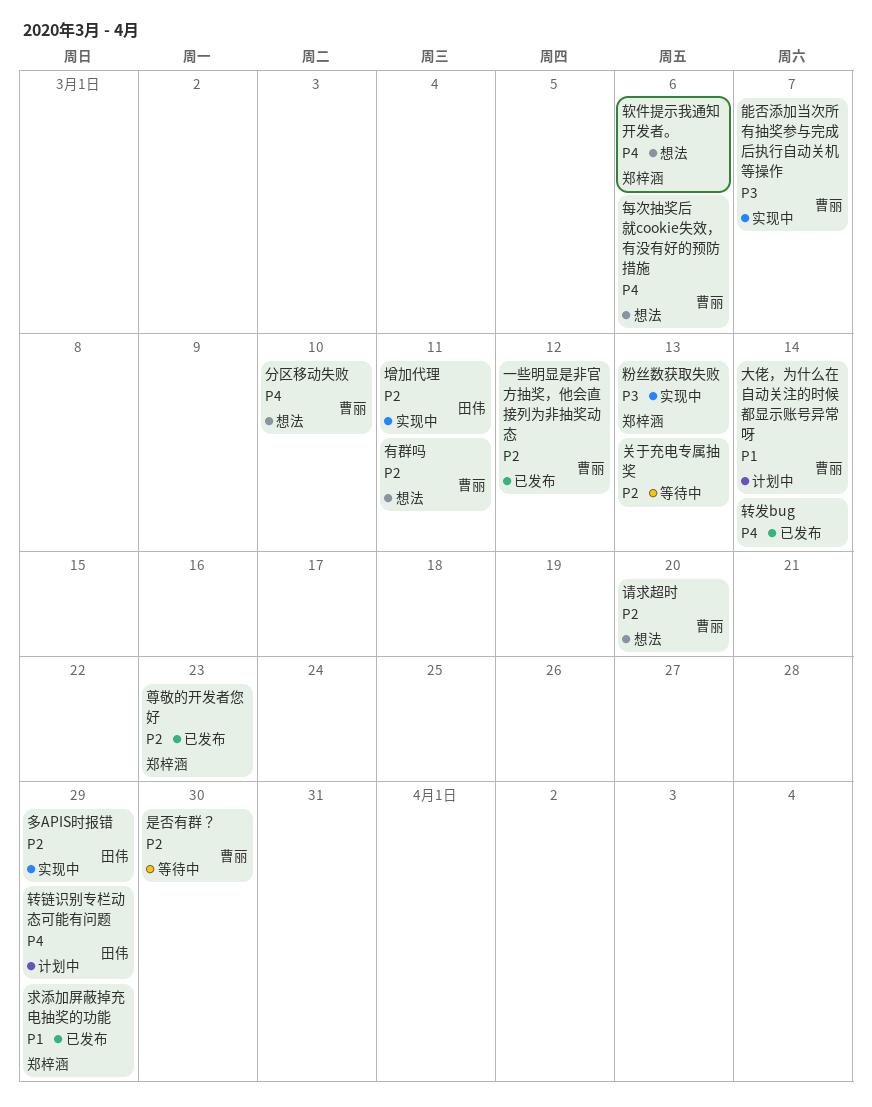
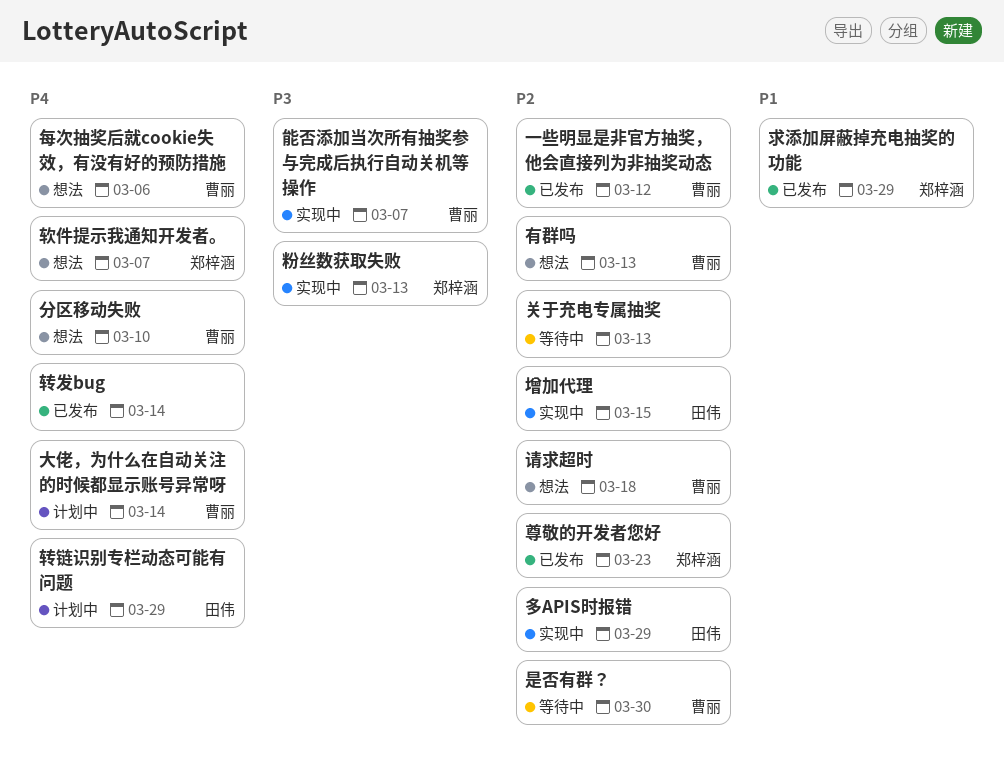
增加代理, due: Mar 11 -> Mar 15
大佬，为什么在自动关注的时候都显示账号异常呀, priority: P1 -> P4
有群吗, due: Mar 11 -> Mar 13
请求超时, due: Mar 20 -> Mar 18
软件提示我通知开发者。, due: Mar 6 -> Mar 7

